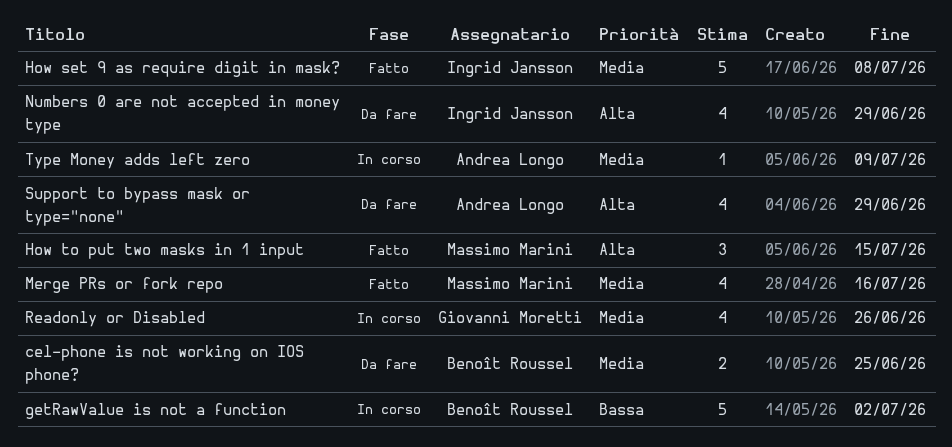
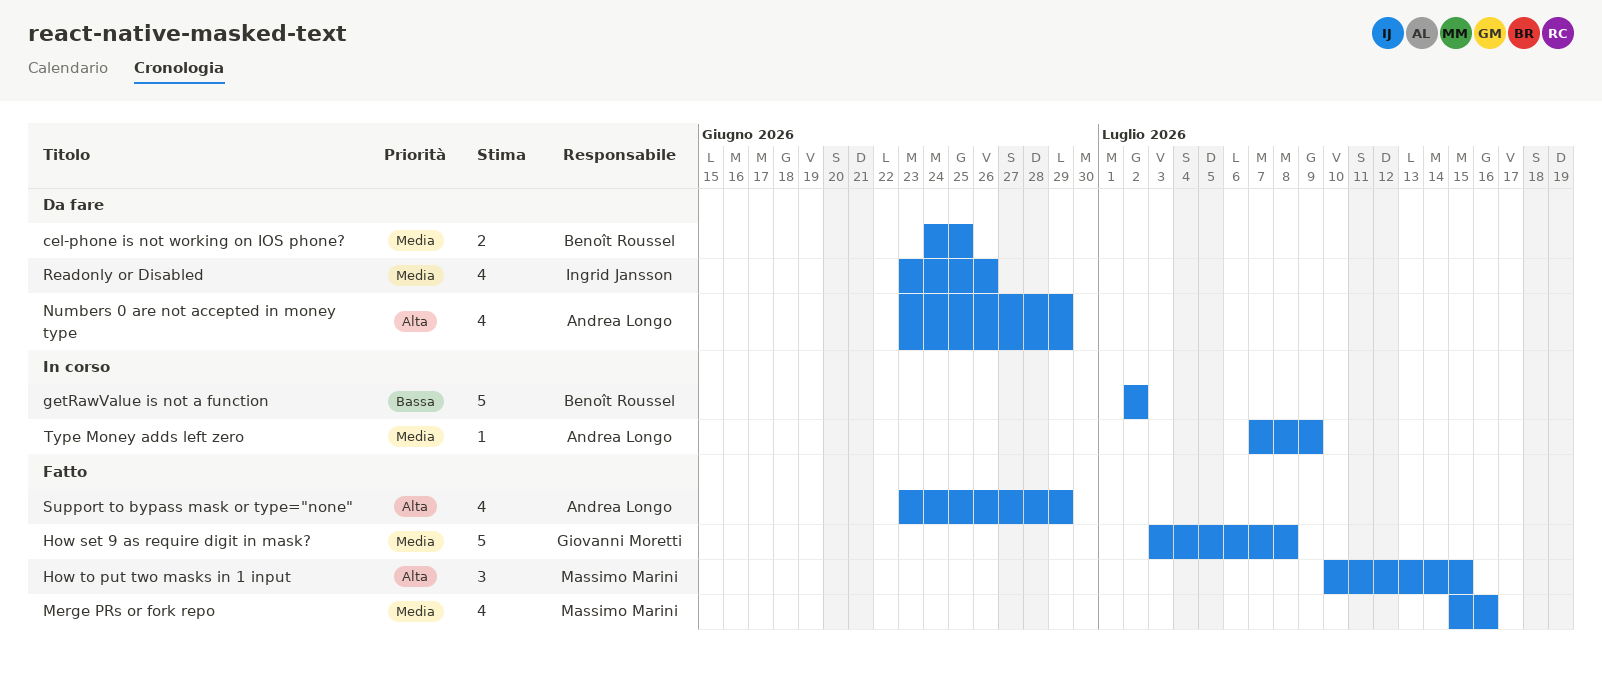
How set 9 as require digit in mask?, owner: Ingrid Jansson -> Giovanni Moretti
Numbers 0 are not accepted in money type, owner: Ingrid Jansson -> Andrea Longo
Readonly or Disabled, status: In corso -> Da fare
Readonly or Disabled, owner: Giovanni Moretti -> Ingrid Jansson
Support to bypass mask or type="none", status: Da fare -> Fatto

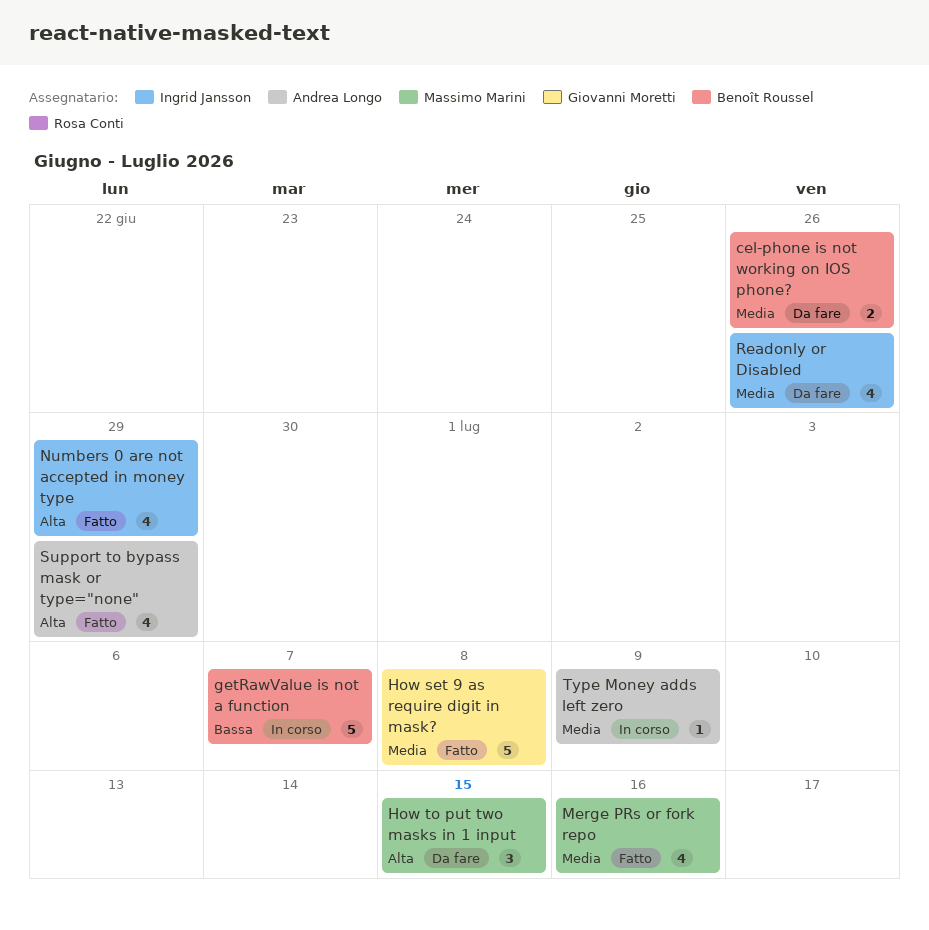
cel-phone is not working on IOS phone?, due: Jun 25 -> Jun 26
getRawValue is not a function, due: Jul 2 -> Jul 7
How to put two masks in 1 input, status: Fatto -> Da fare
Numbers 0 are not accepted in money type, status: Da fare -> Fatto
Numbers 0 are not accepted in money type, owner: Andrea Longo -> Ingrid Jansson

